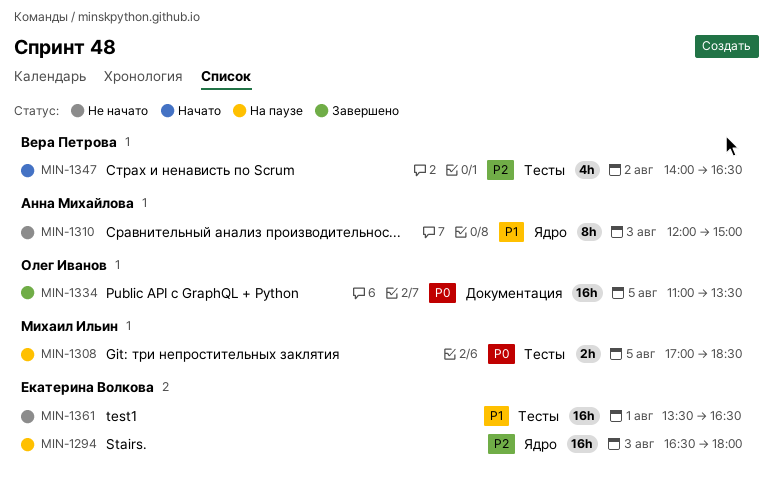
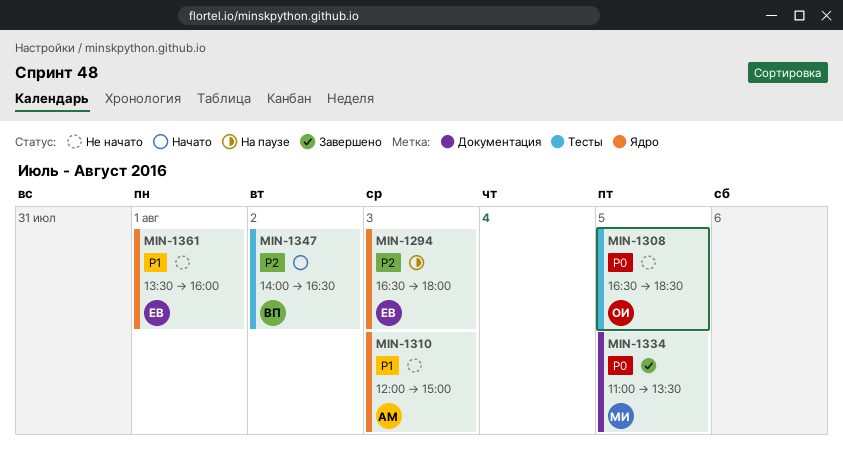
MIN-1308, status: На паузе -> Не начато
MIN-1308, owner: Михаил Ильин -> Олег Иванов
MIN-1308, begins: 17:00 -> 16:30
MIN-1334, owner: Олег Иванов -> Михаил Ильин
MIN-1361, label: Тесты -> Ядро
MIN-1361, ends: 16:30 -> 16:00

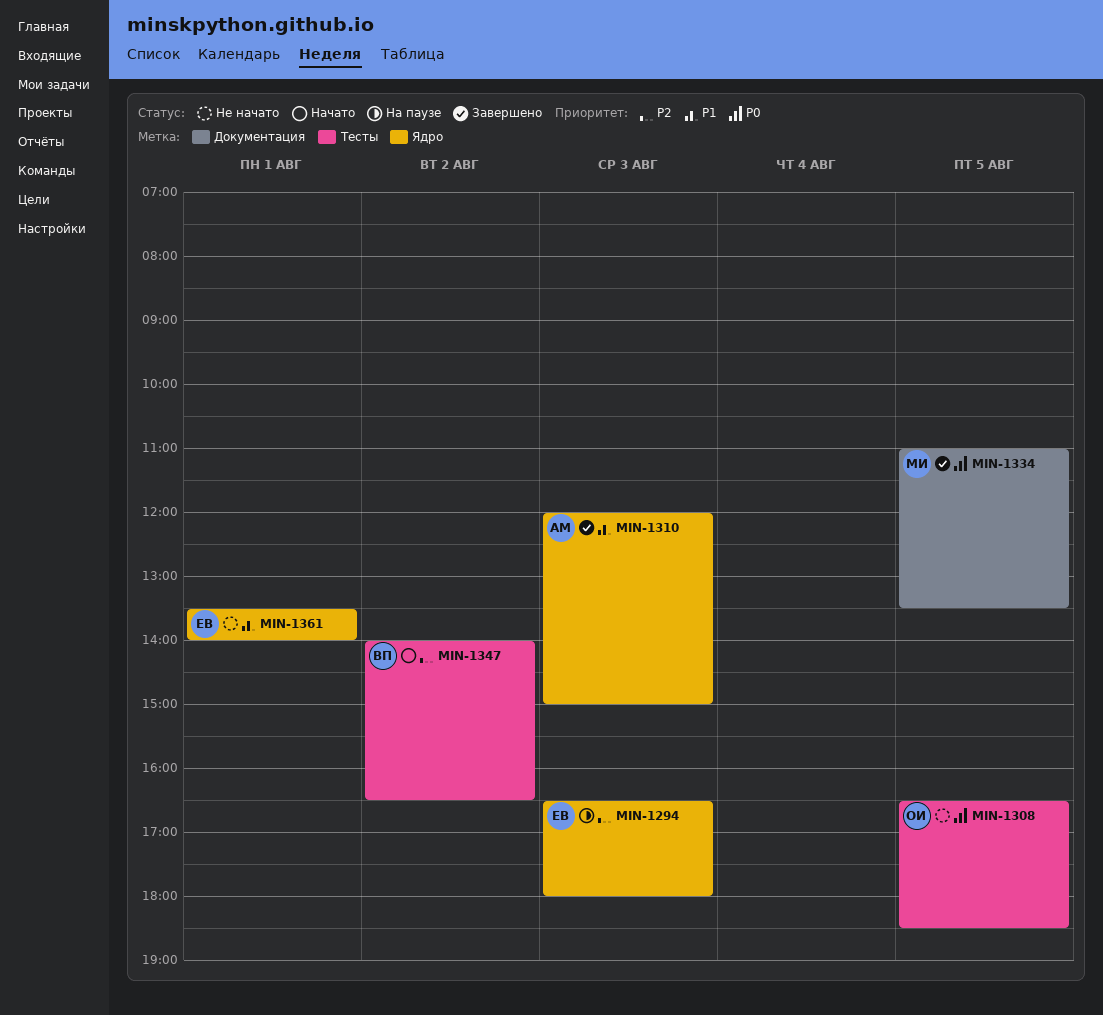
MIN-1310, status: Не начато -> Завершено
MIN-1361, ends: 16:00 -> 14:00

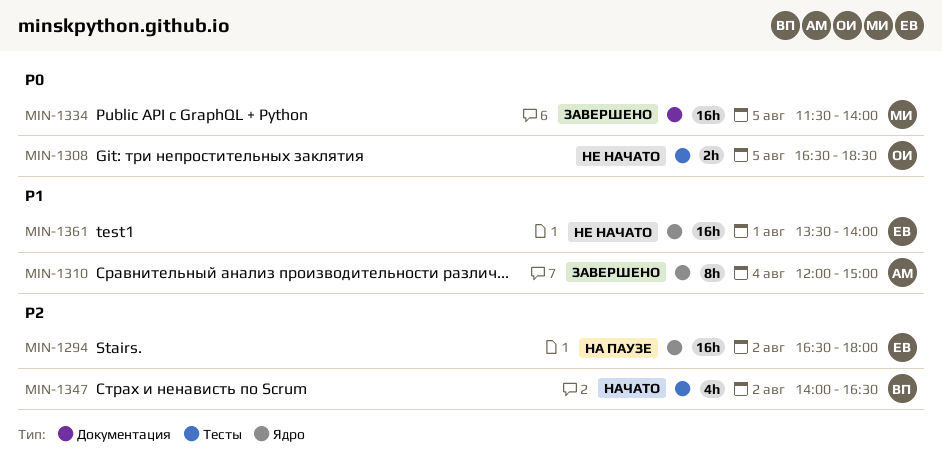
MIN-1294, day: Aug 3 -> Aug 2
MIN-1310, day: Aug 3 -> Aug 4
MIN-1334, begins: 11:00 -> 11:30
MIN-1334, ends: 13:30 -> 14:00

